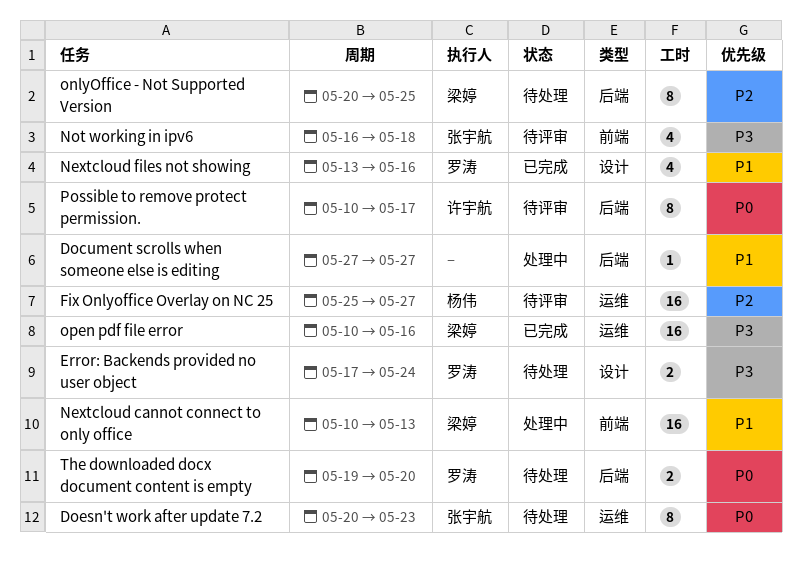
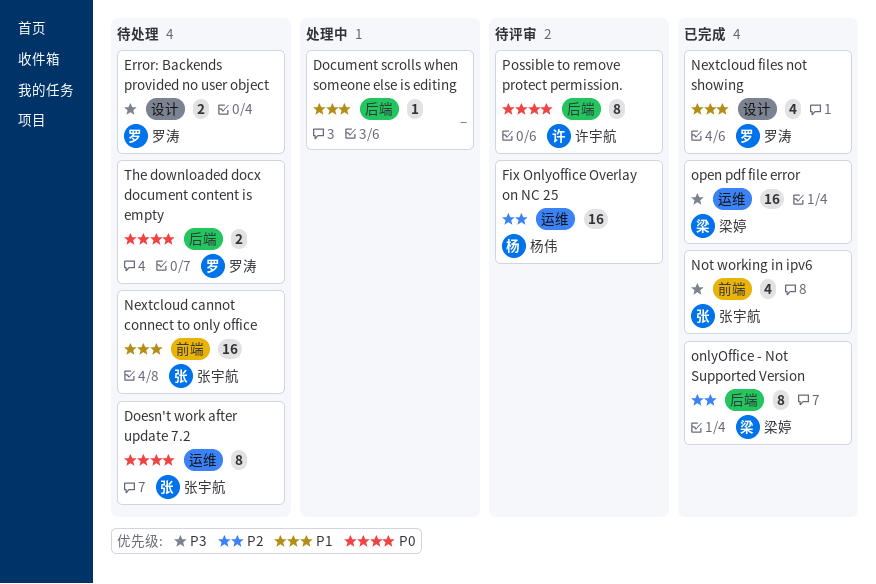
Nextcloud cannot connect to only office, status: 处理中 -> 待处理
Nextcloud cannot connect to only office, owner: 梁婷 -> 张宇航
Not working in ipv6, status: 待评审 -> 已完成
onlyOffice - Not Supported Version, status: 待处理 -> 已完成

